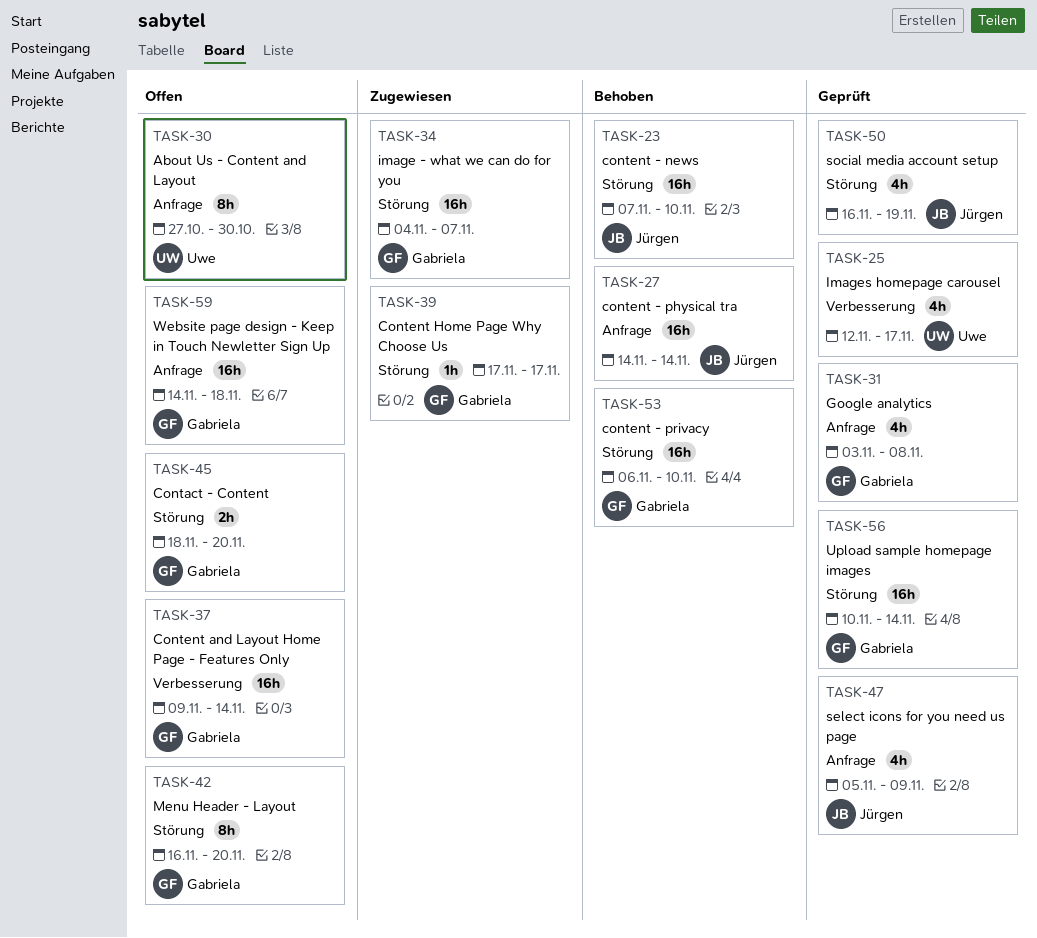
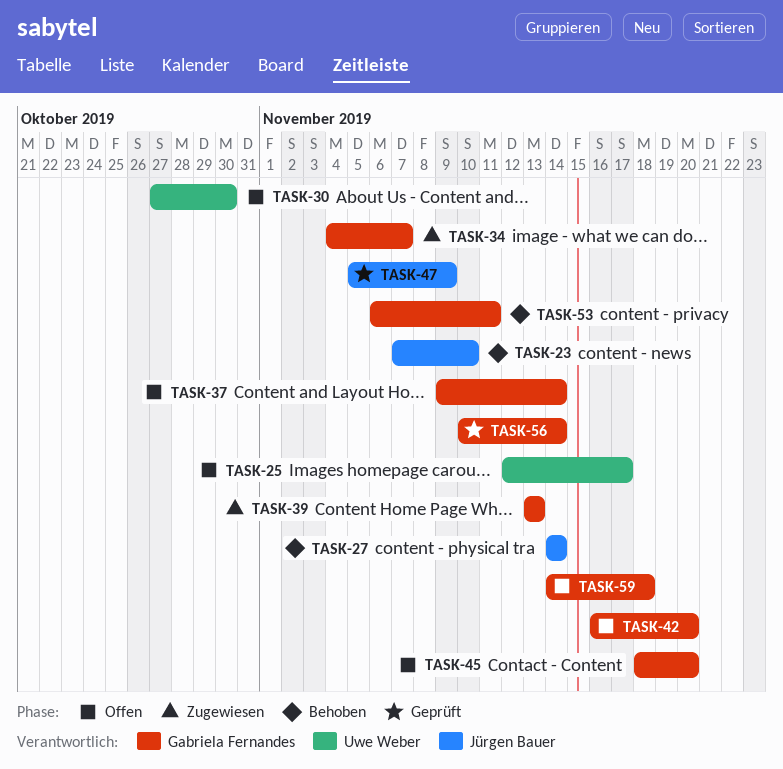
TASK-25, status: Geprüft -> Offen
TASK-31: present -> none
TASK-39, start: Nov 17 -> Nov 13
TASK-39, due: Nov 17 -> Nov 13
TASK-50: present -> none
TASK-53, due: Nov 10 -> Nov 11

